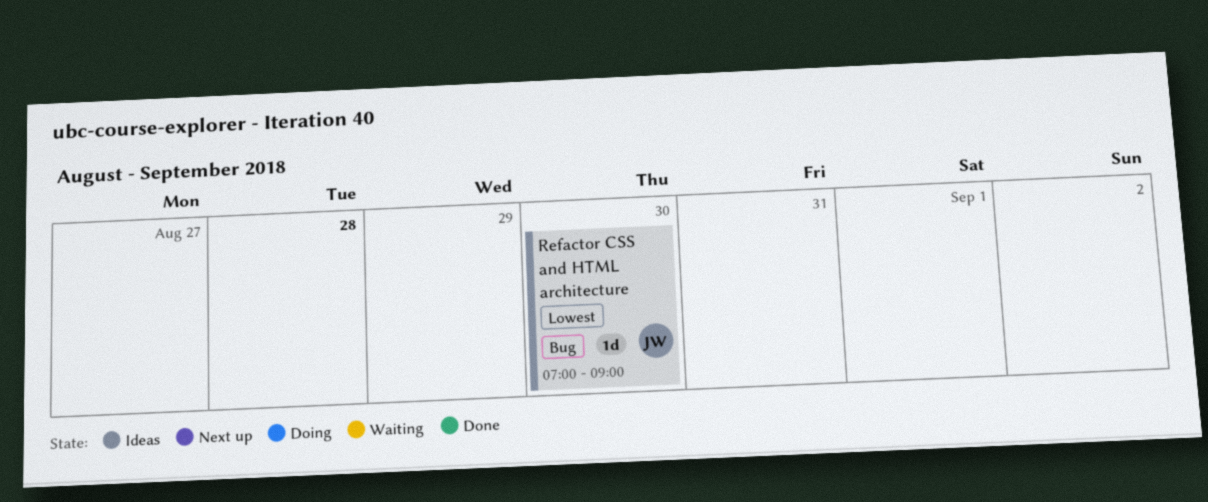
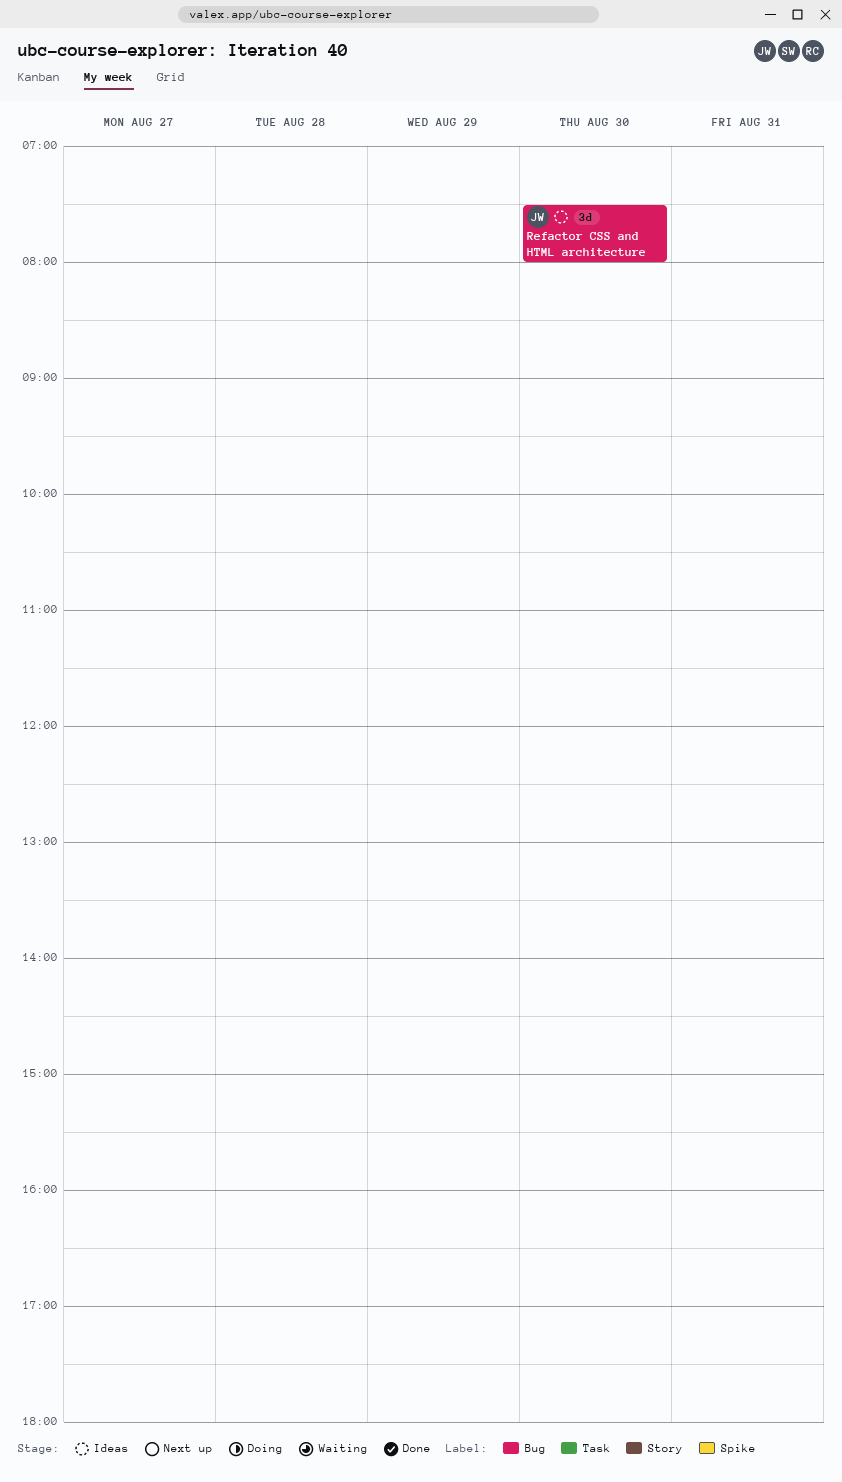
Refactor CSS and HTML architecture, estimate: 1d -> 3d
Refactor CSS and HTML architecture, begins: 07:00 -> 07:30
Refactor CSS and HTML architecture, ends: 09:00 -> 08:00

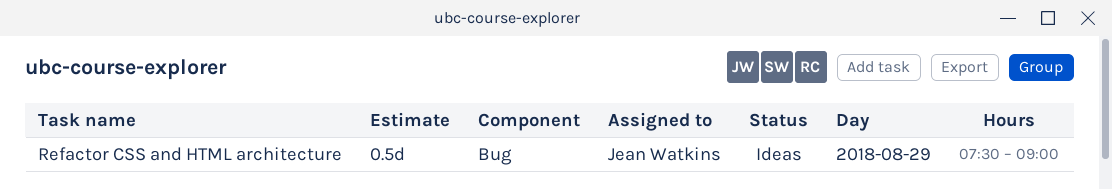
Refactor CSS and HTML architecture, estimate: 3d -> 0.5d
Refactor CSS and HTML architecture, day: Aug 30 -> Aug 29
Refactor CSS and HTML architecture, ends: 08:00 -> 09:00

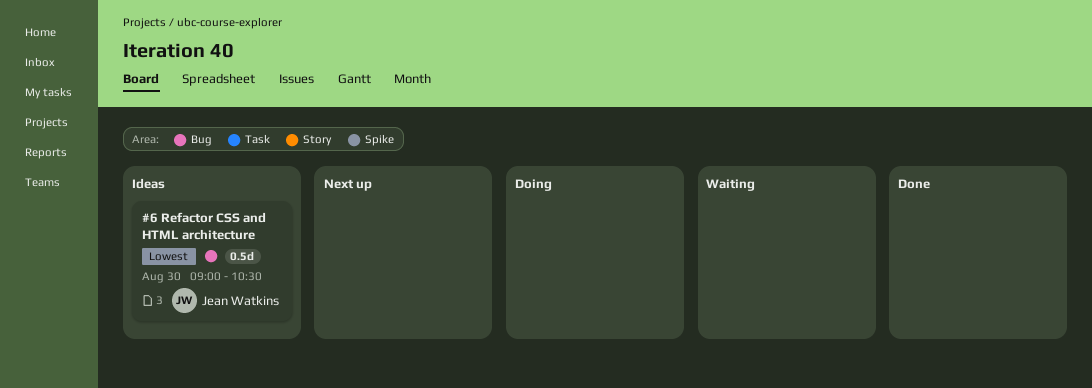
Refactor CSS and HTML architecture, day: Aug 29 -> Aug 30
Refactor CSS and HTML architecture, begins: 07:30 -> 09:00
Refactor CSS and HTML architecture, ends: 09:00 -> 10:30

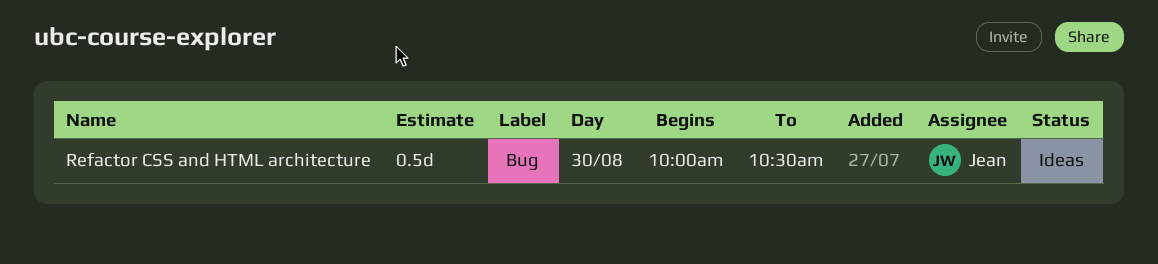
Refactor CSS and HTML architecture, begins: 09:00 -> 10:00

